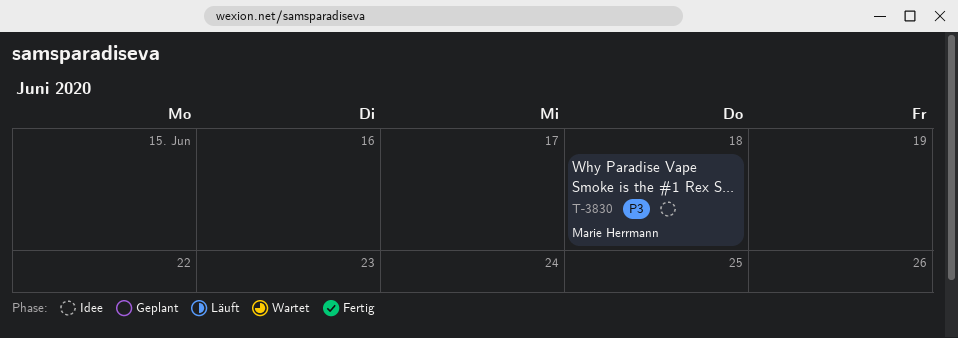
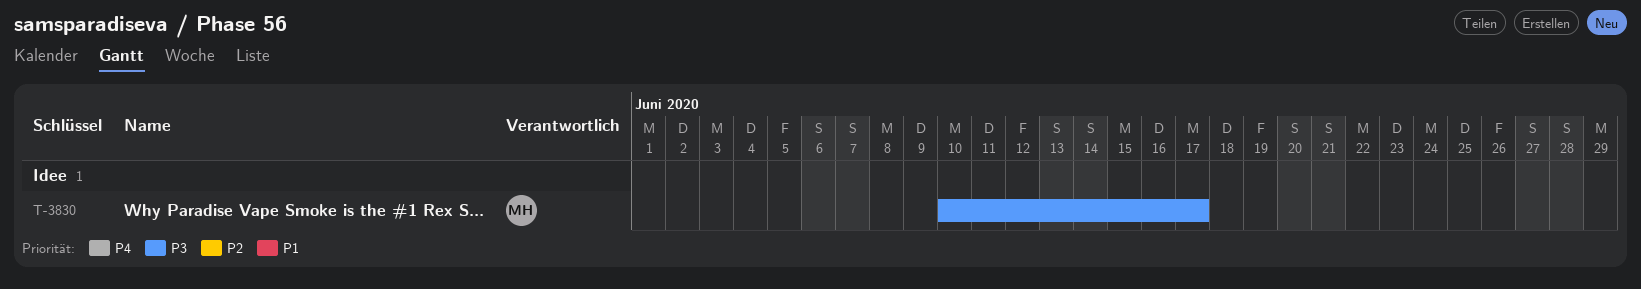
T-3830, due: Jun 18 -> Jun 17

